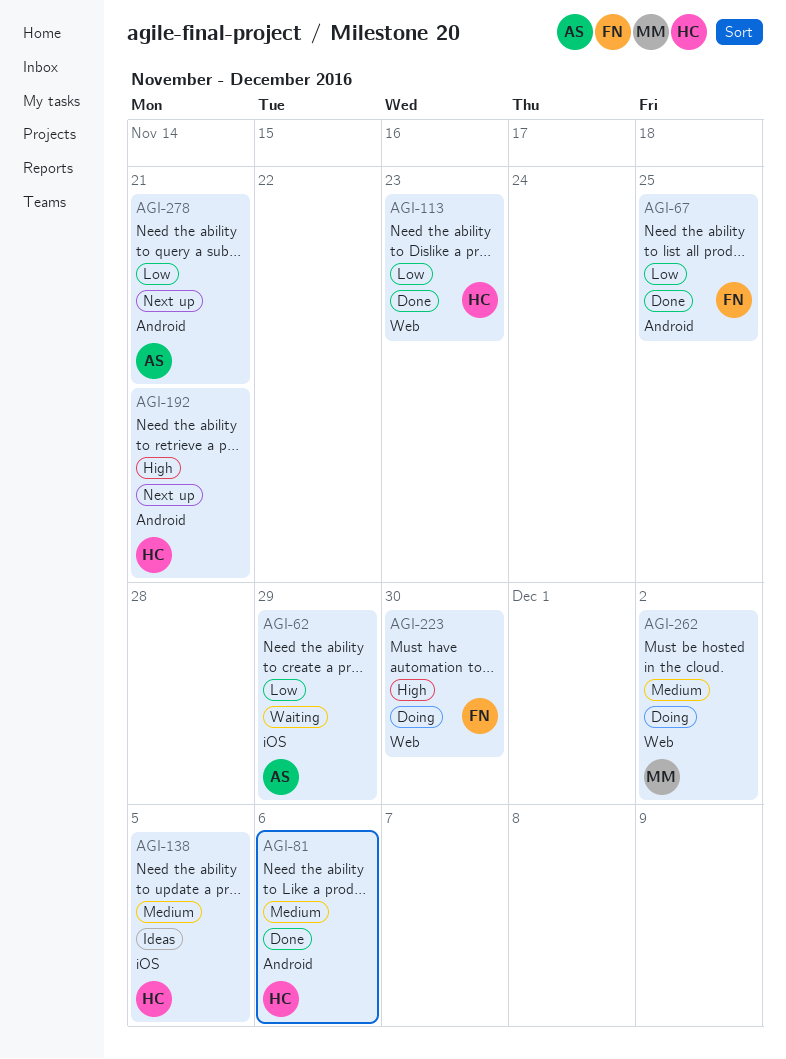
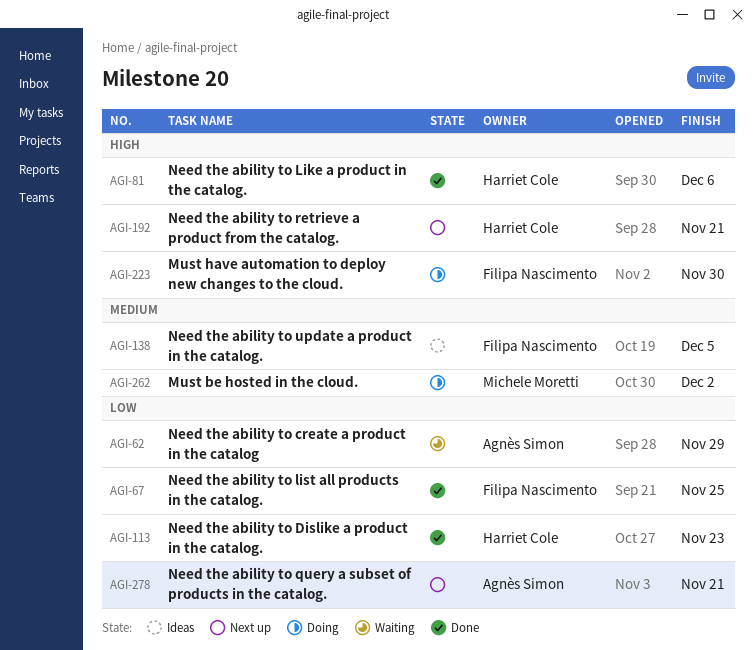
AGI-81, priority: Medium -> High
AGI-138, owner: Harriet Cole -> Filipa Nascimento

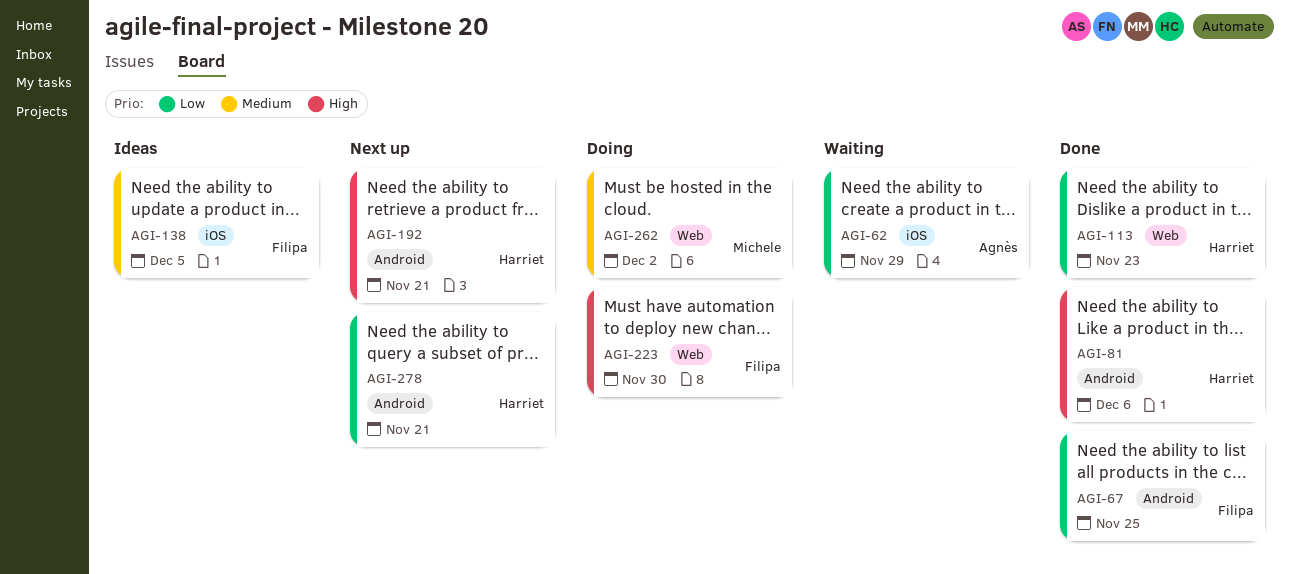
AGI-278, owner: Agnès Simon -> Harriet Cole

